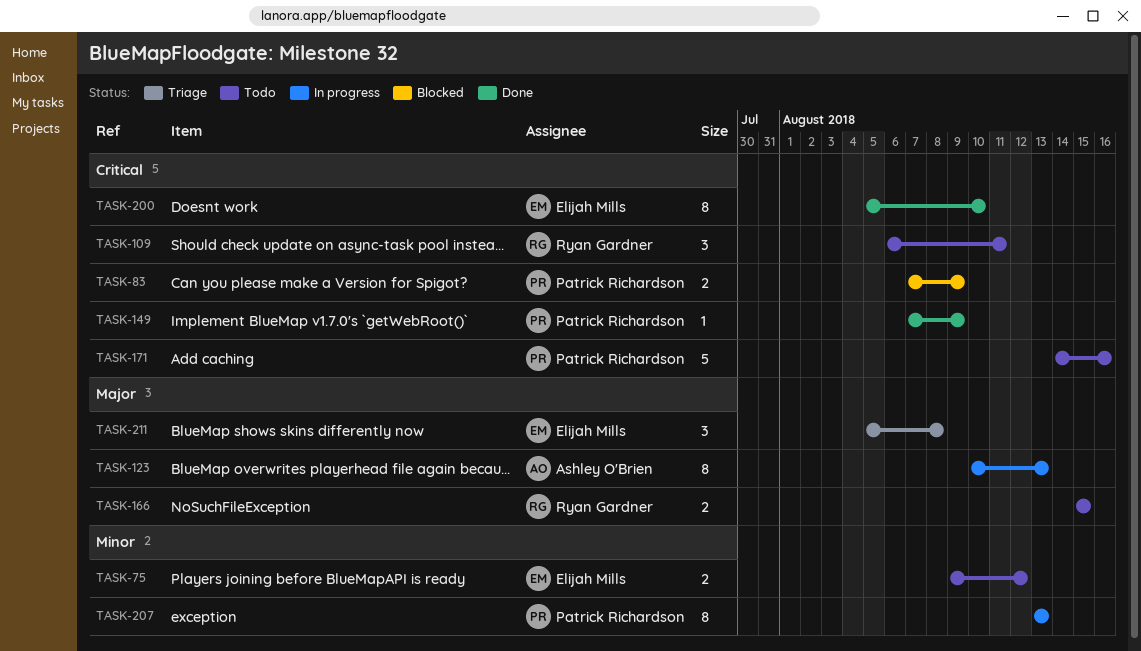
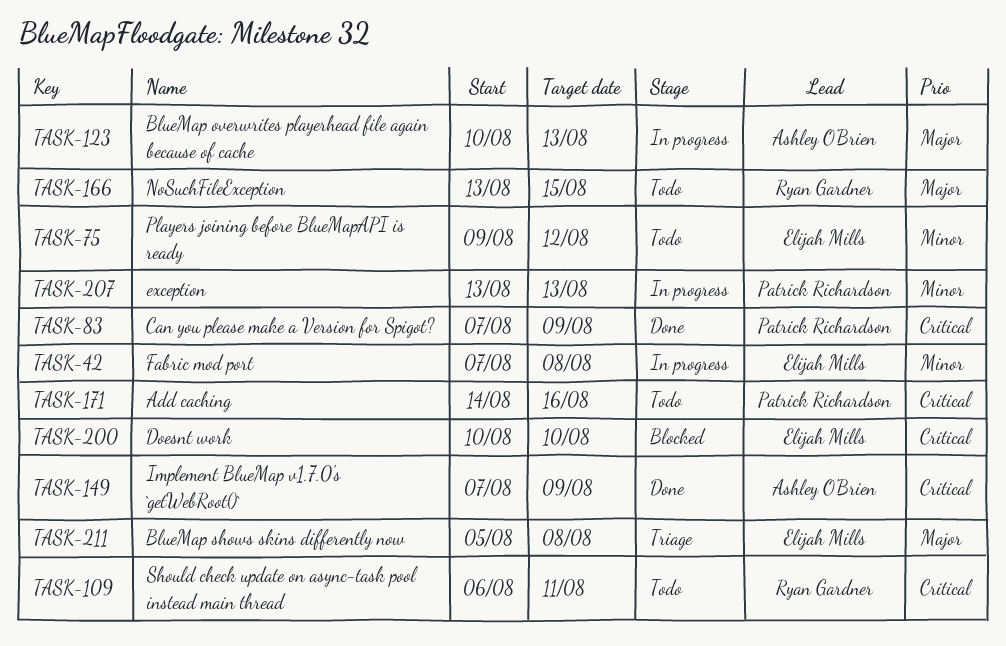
TASK-42: none -> present
TASK-83, status: Blocked -> Done
TASK-149, owner: Patrick Richardson -> Ashley O'Brien
TASK-166, start: Aug 15 -> Aug 13
TASK-200, status: Done -> Blocked
TASK-200, start: Aug 5 -> Aug 10

